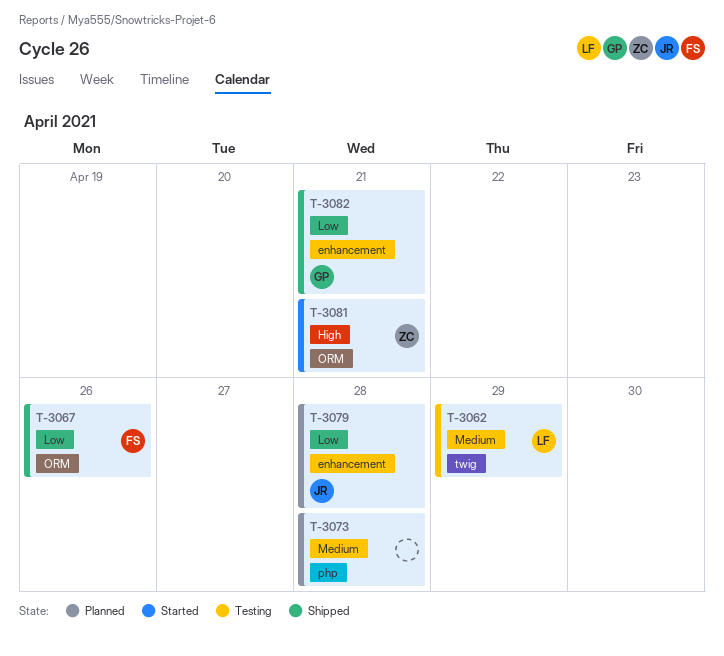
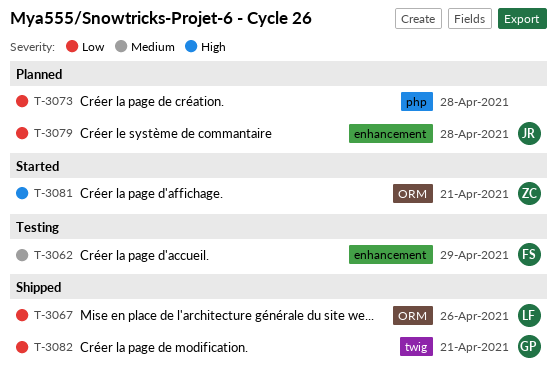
T-3062, owner: LF -> FS
T-3062, label: twig -> enhancement
T-3067, owner: FS -> LF
T-3073, priority: Medium -> Low
T-3082, label: enhancement -> twig

